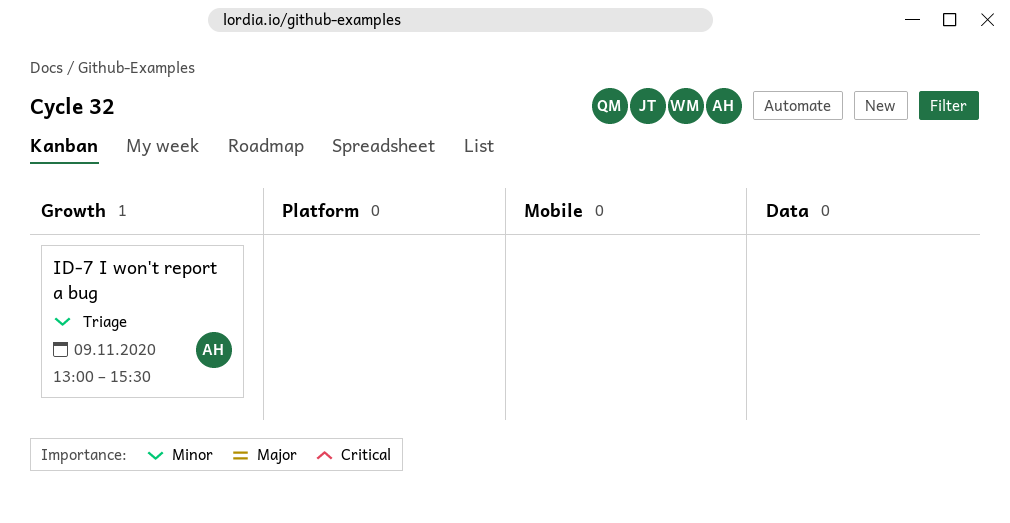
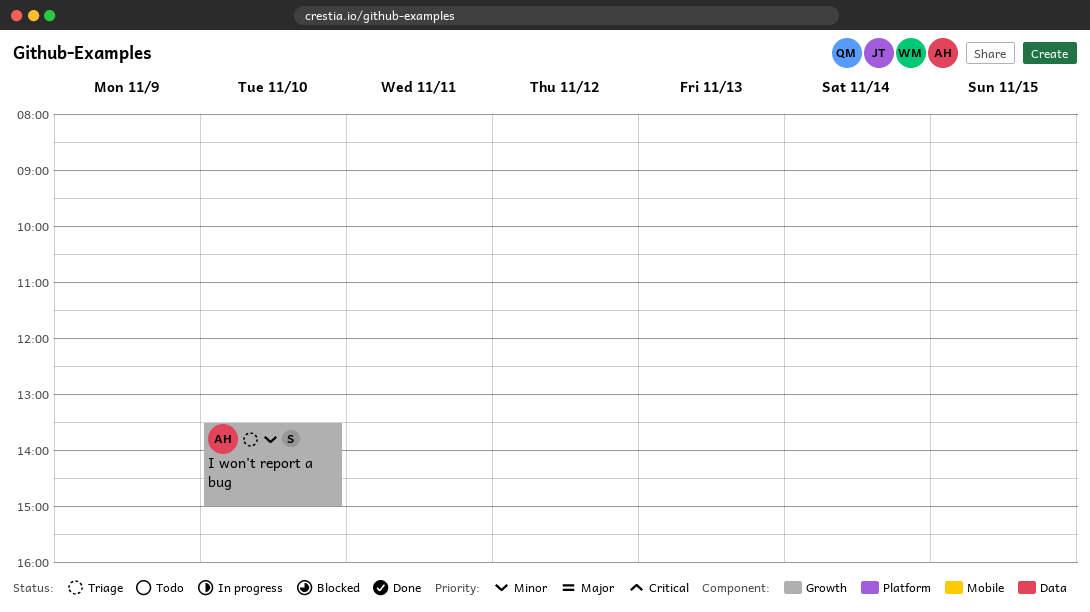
I won't report a bug, day: Nov 9 -> Nov 10
I won't report a bug, begins: 13:00 -> 13:30
I won't report a bug, ends: 15:30 -> 15:00

